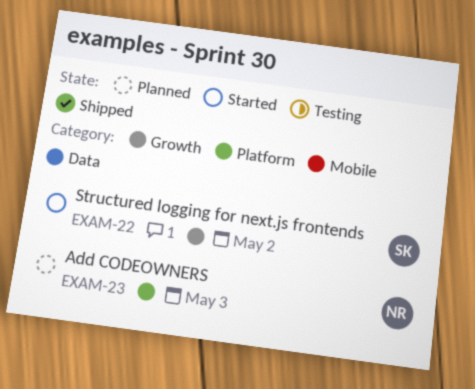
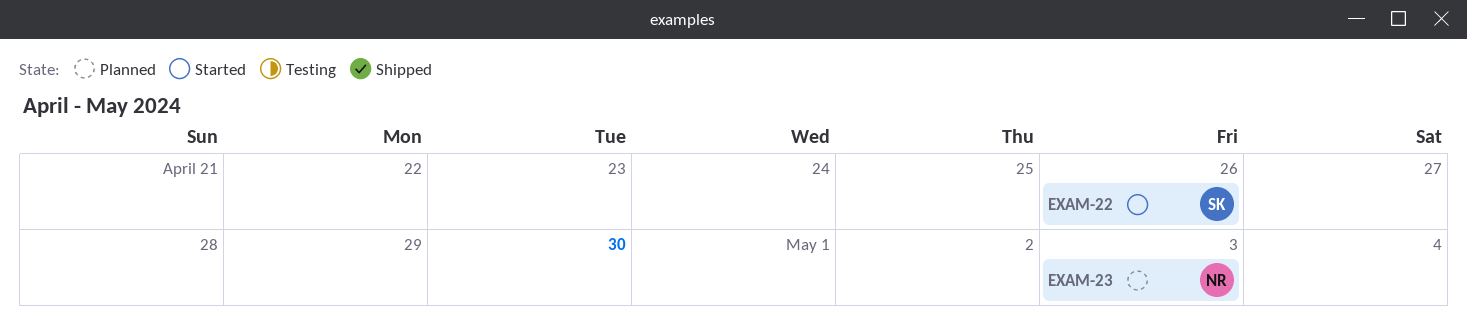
EXAM-22, due: May 2 -> Apr 26

